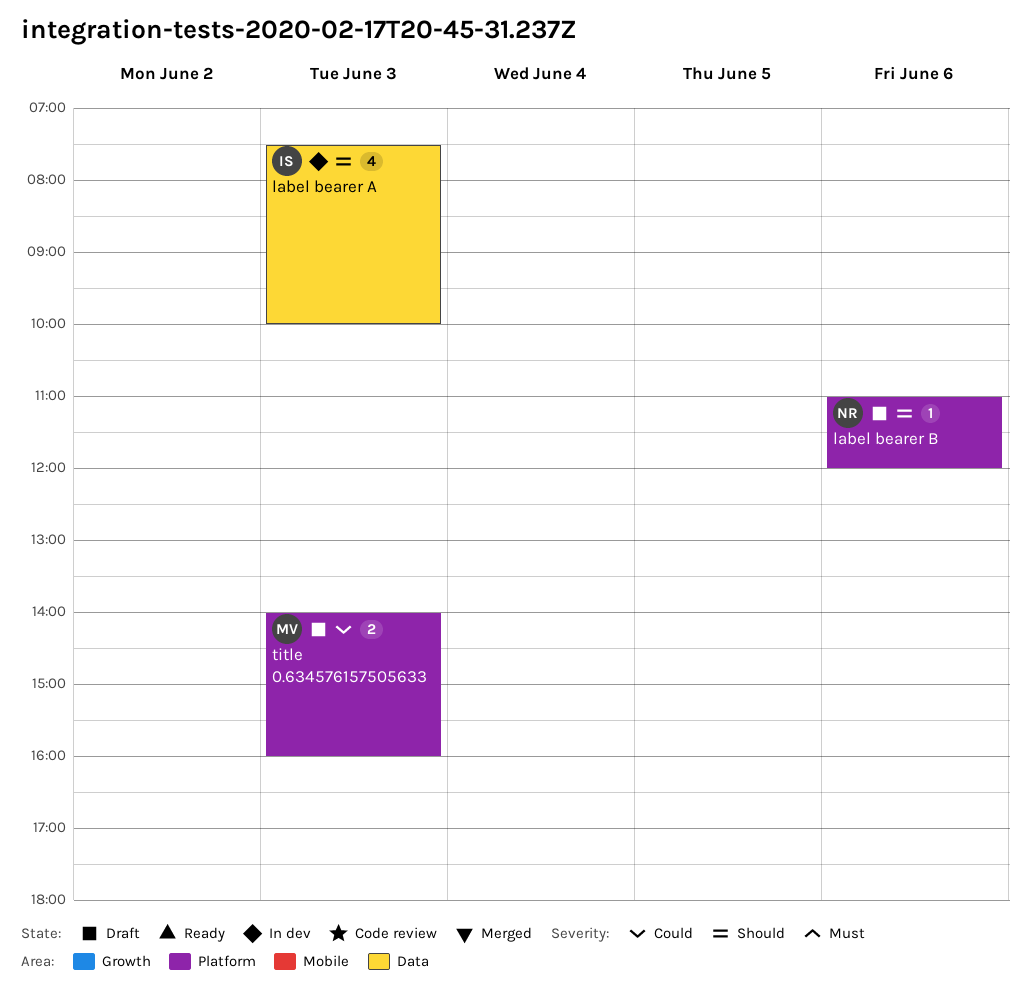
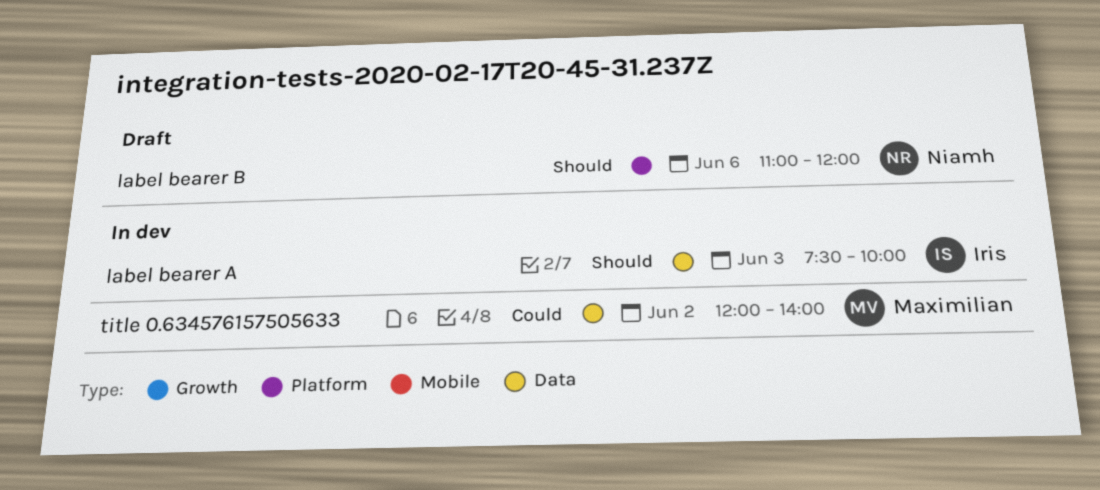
title 0.634576157505633, status: Draft -> In dev
title 0.634576157505633, label: Platform -> Data
title 0.634576157505633, day: Jun 3 -> Jun 2
title 0.634576157505633, begins: 14:00 -> 12:00
title 0.634576157505633, ends: 16:00 -> 14:00

